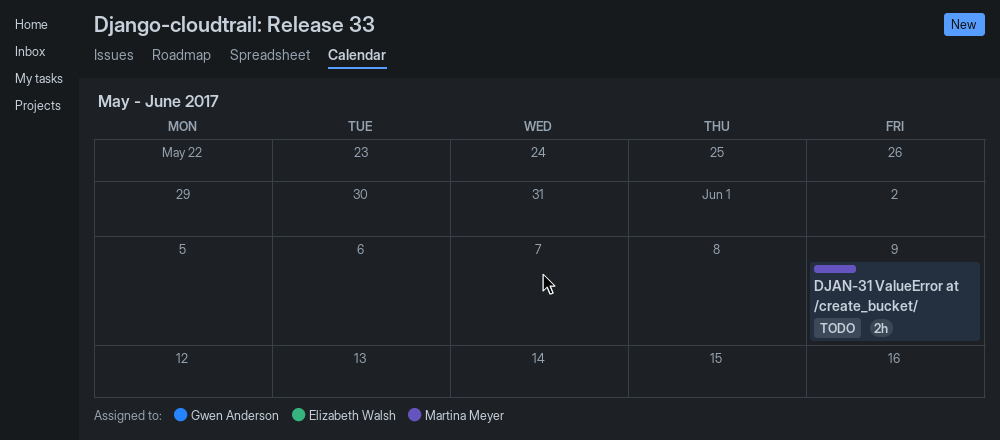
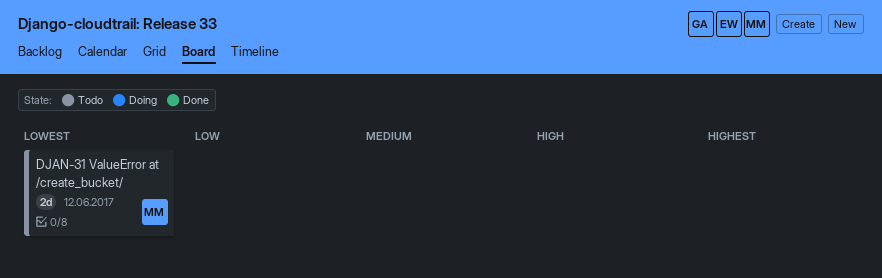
DJAN-31, estimate: 2h -> 2d
DJAN-31, due: Jun 9 -> Jun 12

